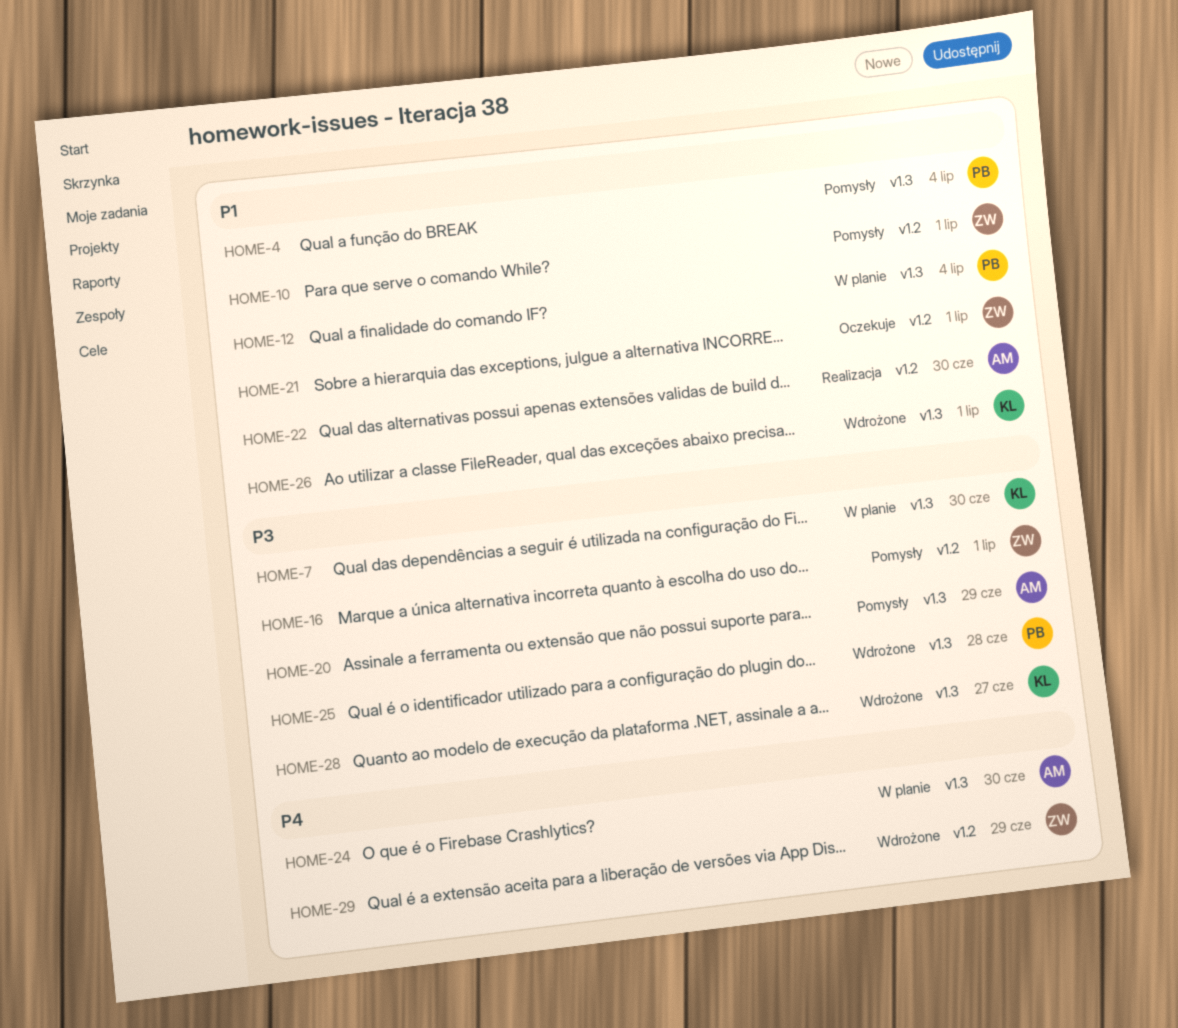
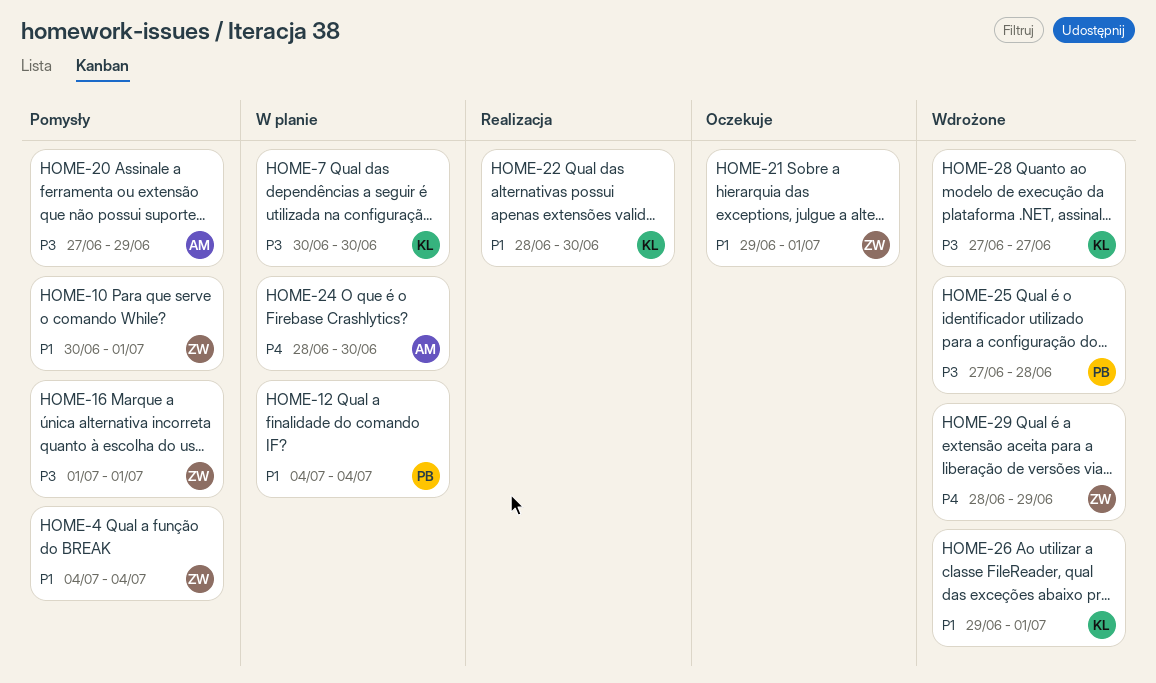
HOME-4, owner: PB -> ZW
HOME-22, owner: AM -> KL

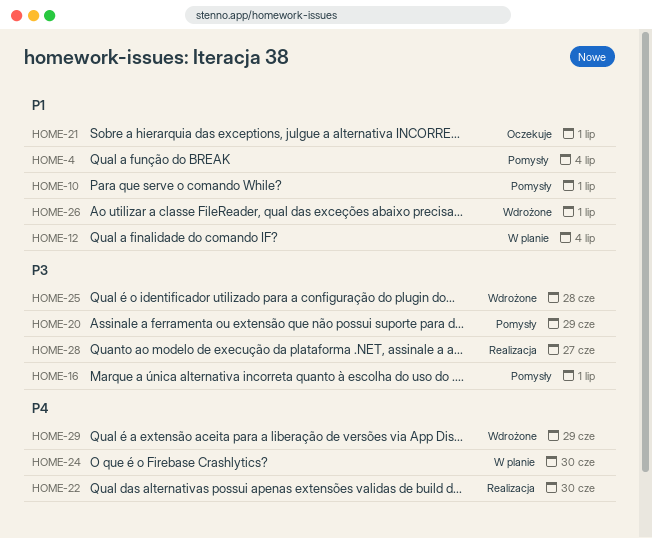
HOME-7: present -> none
HOME-22, priority: P1 -> P4
HOME-28, status: Wdrożone -> Realizacja

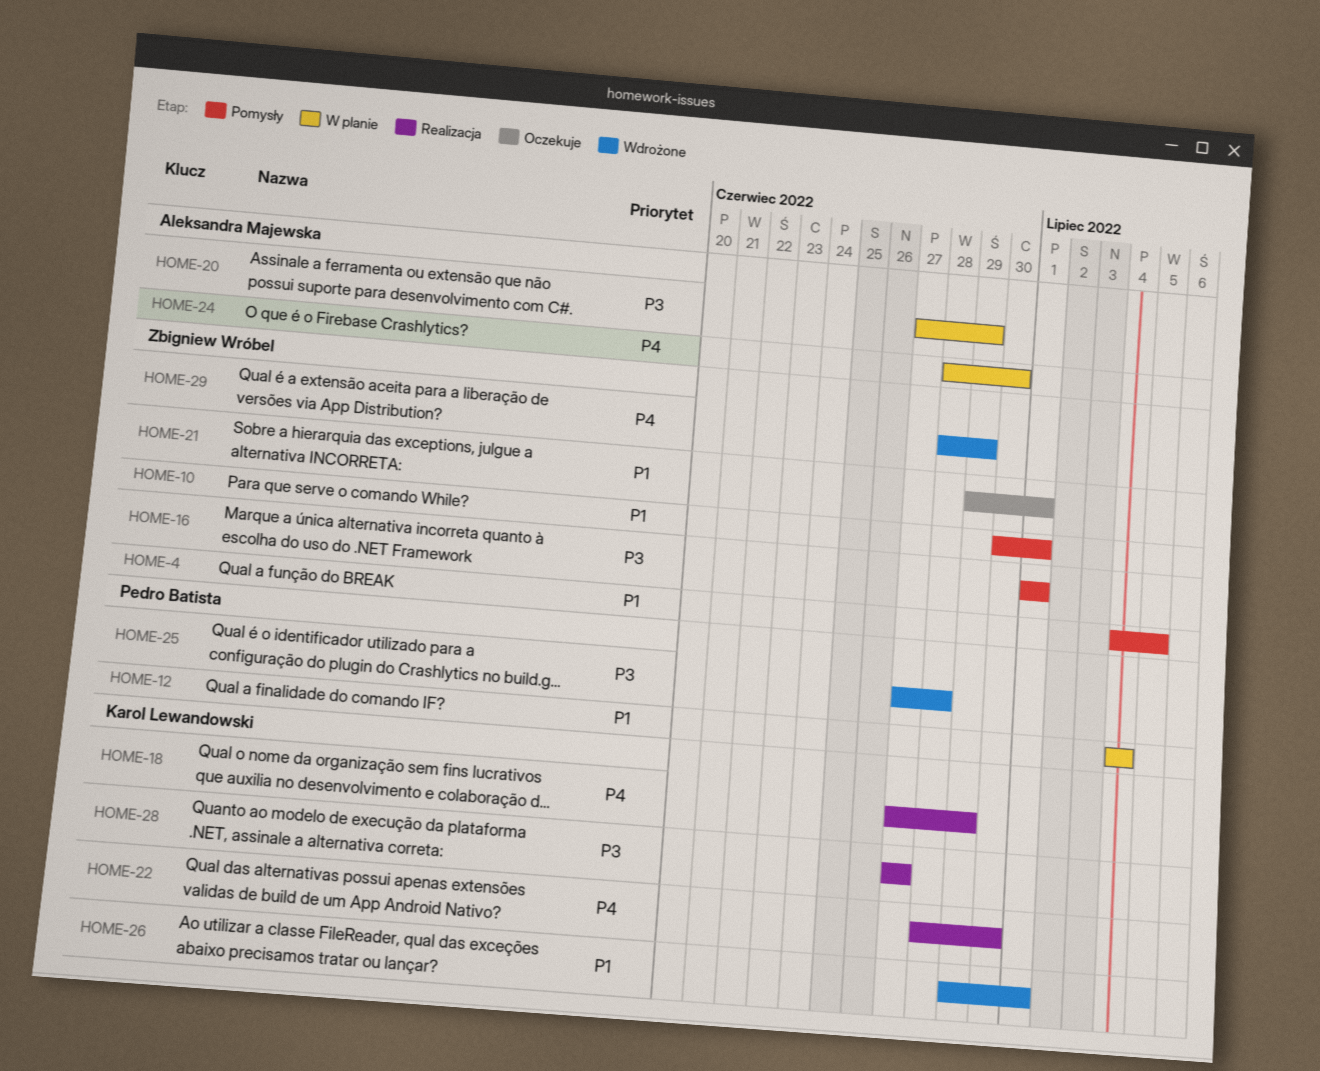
HOME-4, due: Jul 4 -> Jul 5
HOME-18: none -> present
HOME-20, status: Pomysły -> W planie

